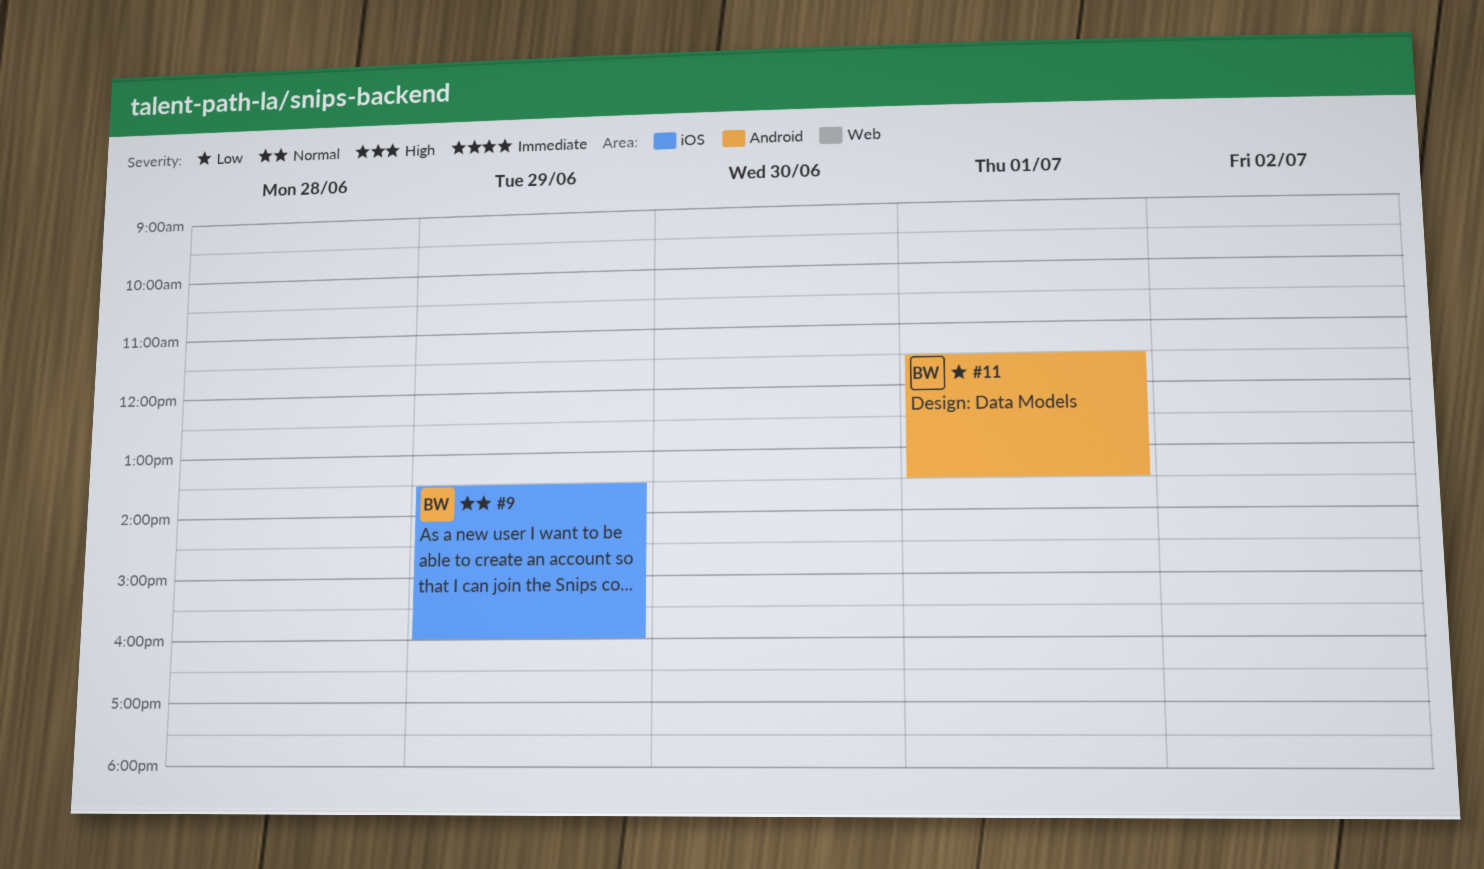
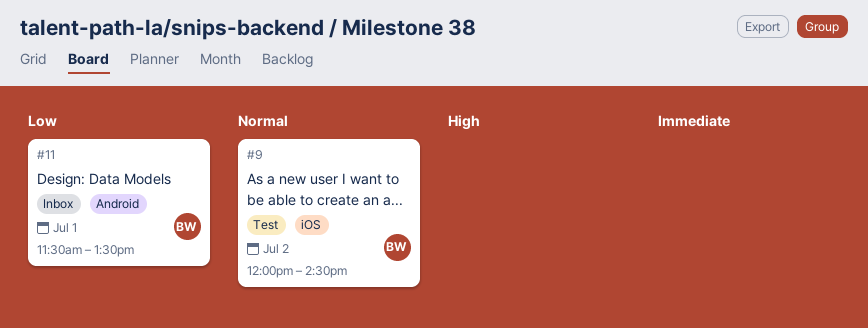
#9, day: Jun 29 -> Jul 2
#9, begins: 13:30 -> 12:00
#9, ends: 16:00 -> 14:30

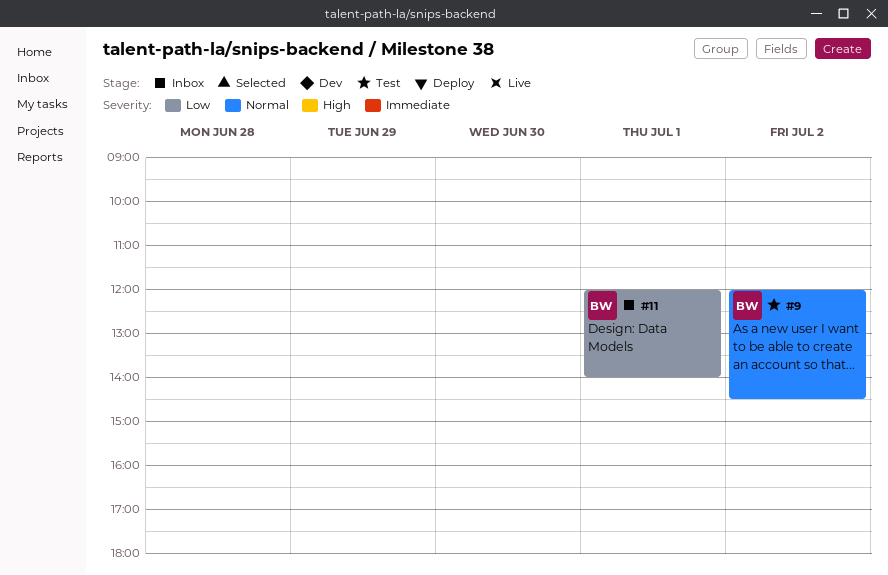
#11, begins: 11:30 -> 12:00
#11, ends: 13:30 -> 14:00

